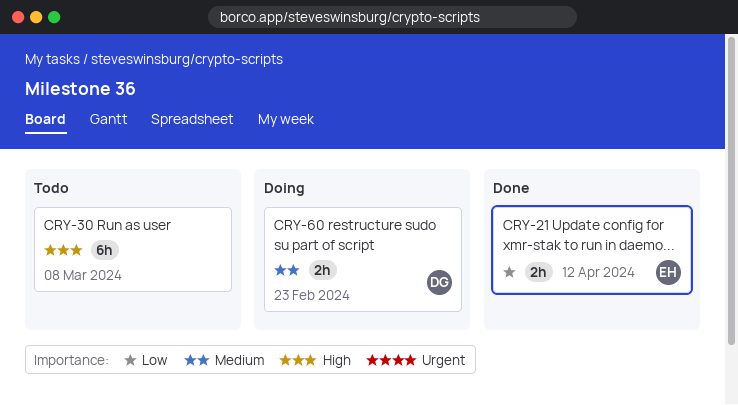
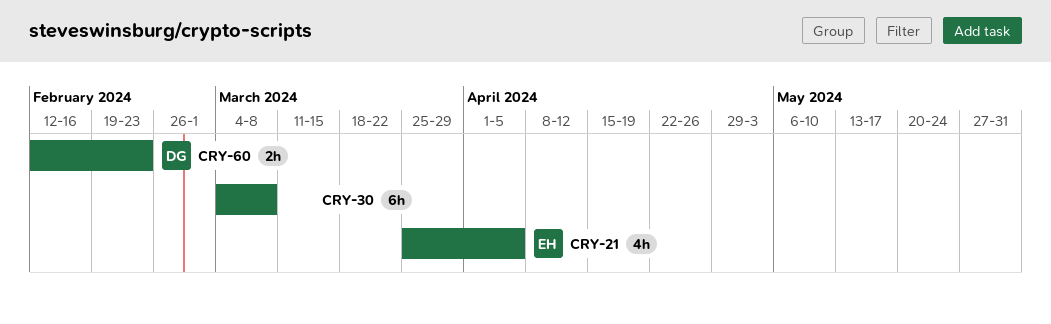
CRY-21, estimate: 2h -> 4h
CRY-21, due: Apr 12 -> Apr 5

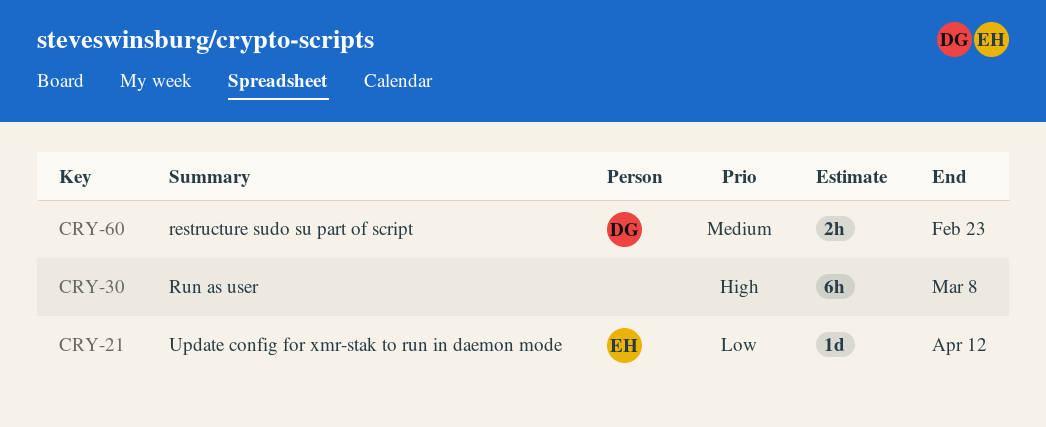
CRY-21, estimate: 4h -> 1d
CRY-21, due: Apr 5 -> Apr 12

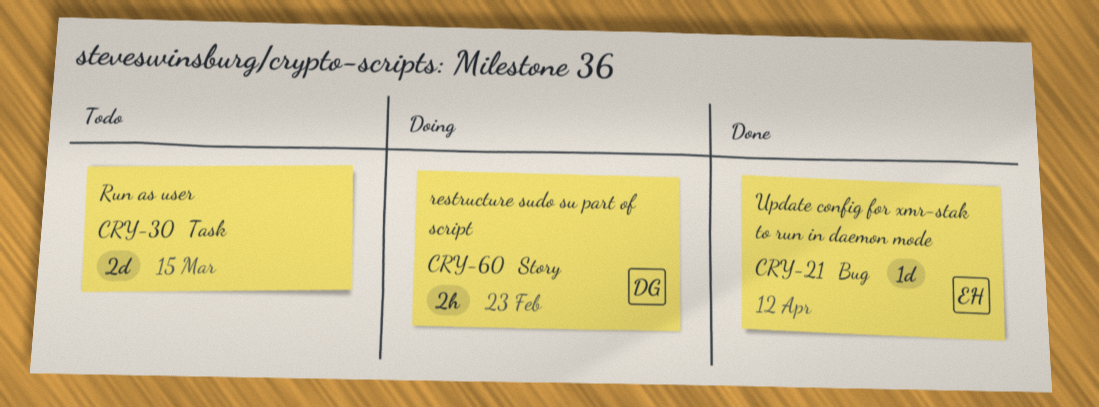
CRY-30, estimate: 6h -> 2d
CRY-30, due: Mar 8 -> Mar 15

